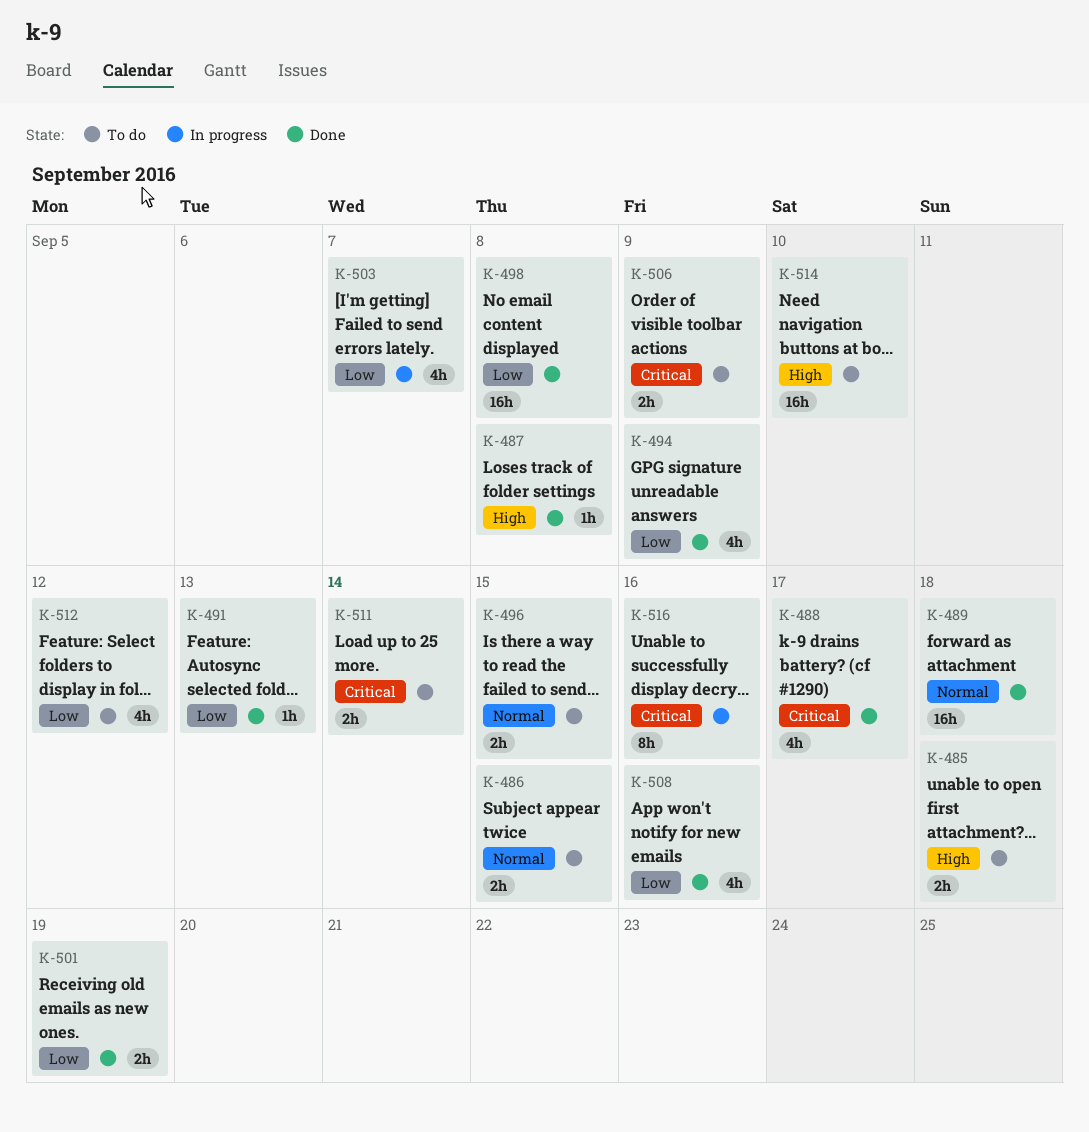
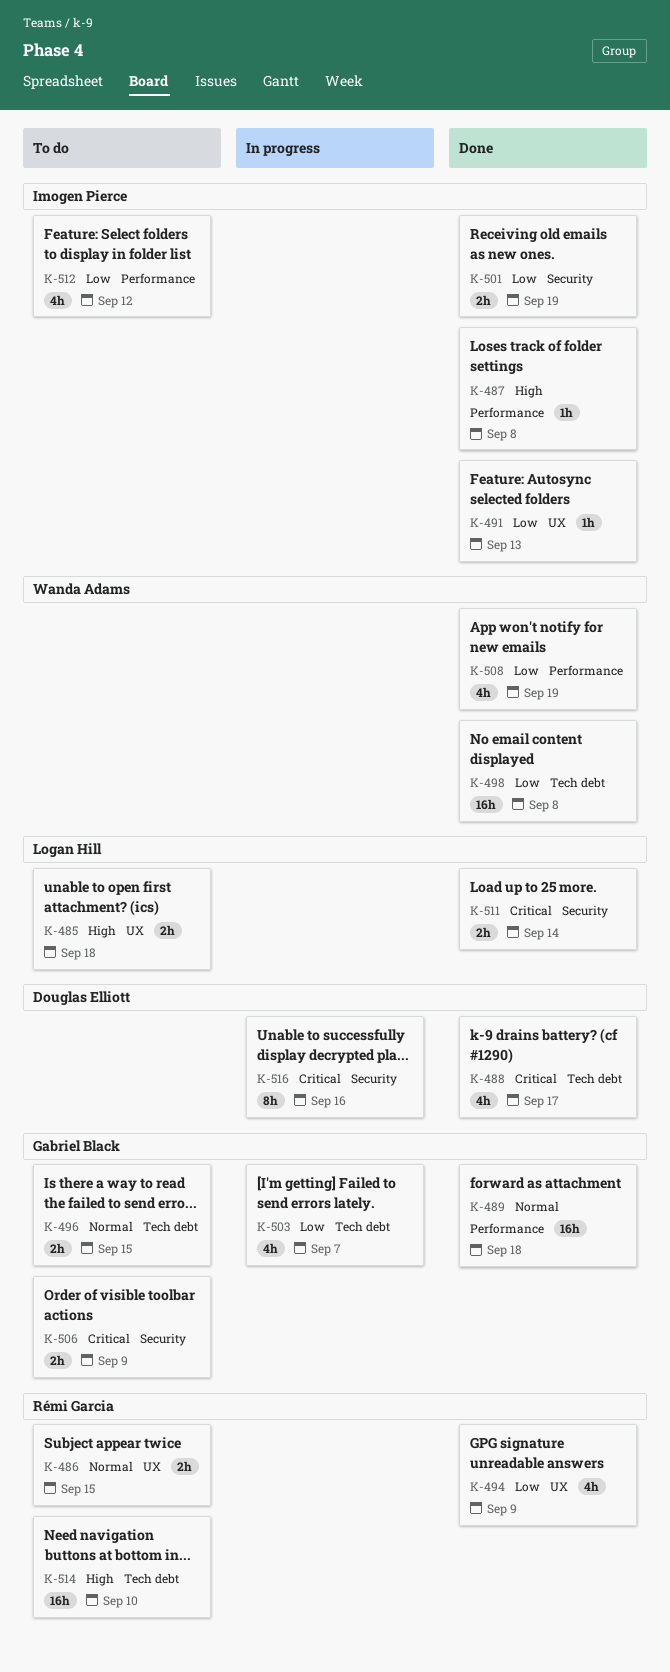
K-508, due: Sep 16 -> Sep 19
K-511, status: To do -> Done

